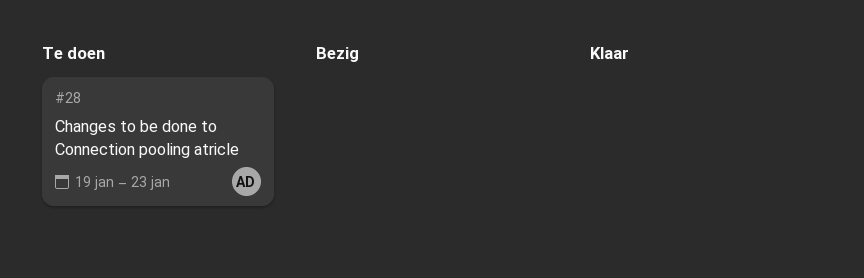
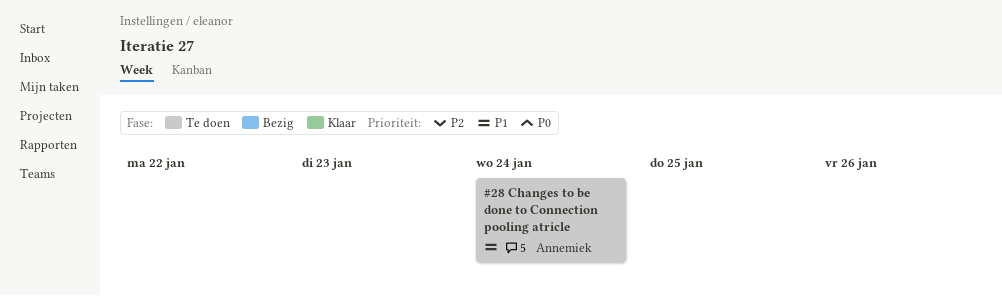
#28, due: Jan 23 -> Jan 24

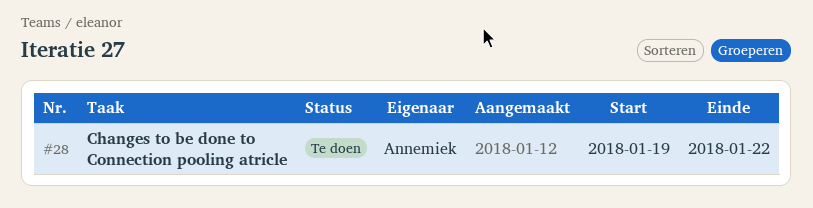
#28, due: Jan 24 -> Jan 22

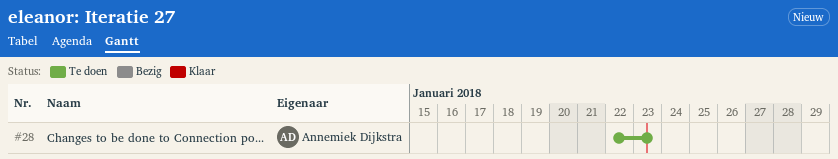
#28, start: Jan 19 -> Jan 22
#28, due: Jan 22 -> Jan 23

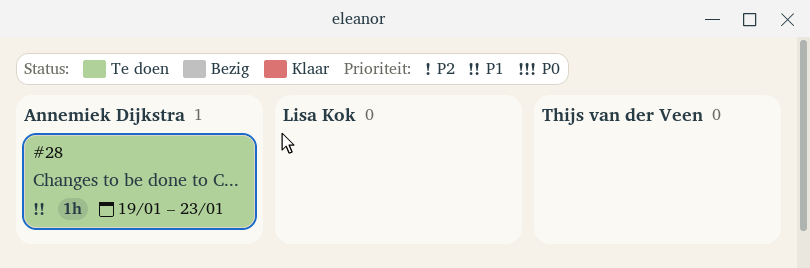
#28, start: Jan 22 -> Jan 19

